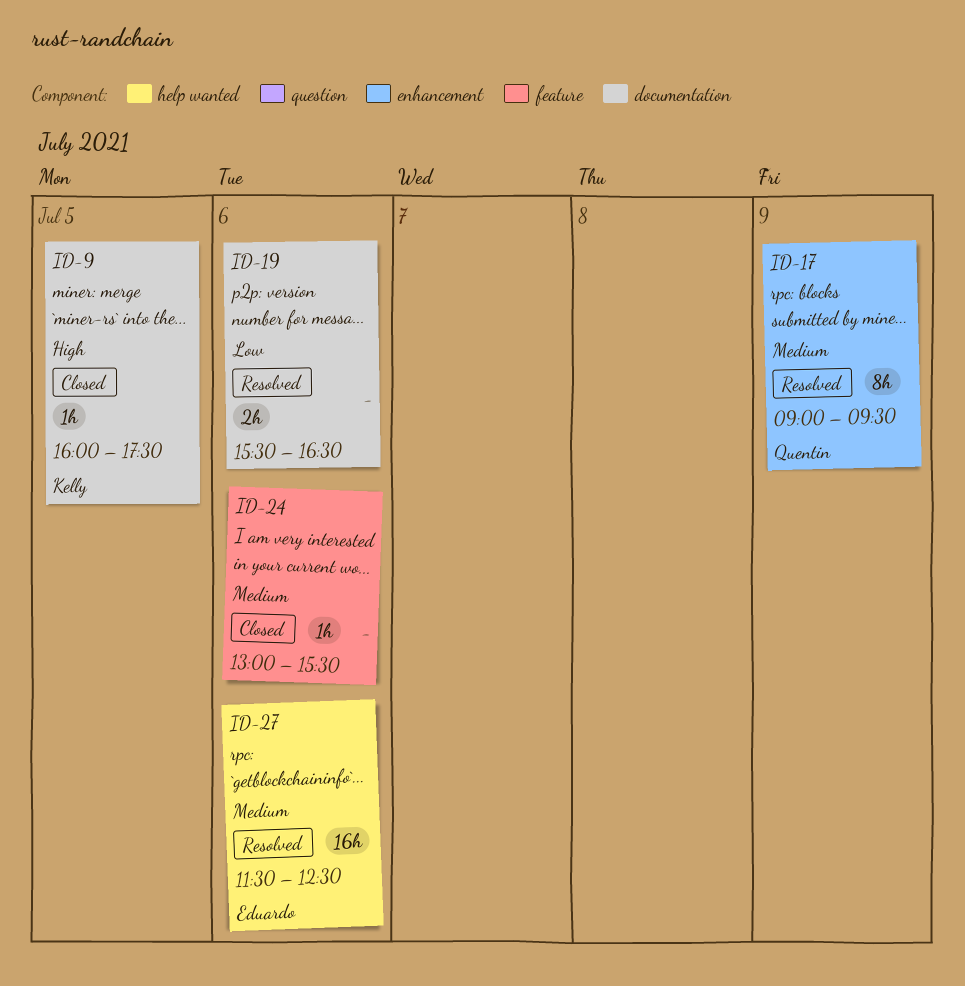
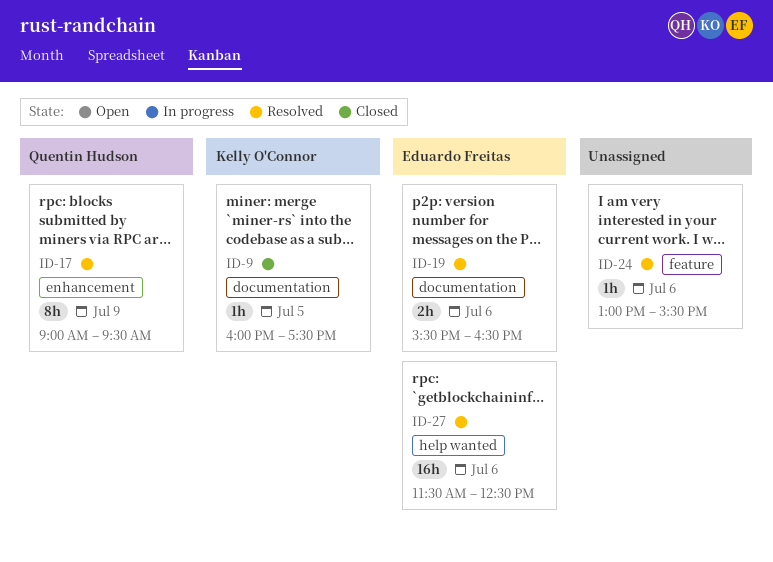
ID-19, owner: none -> Eduardo Freitas
ID-24, status: Closed -> Resolved

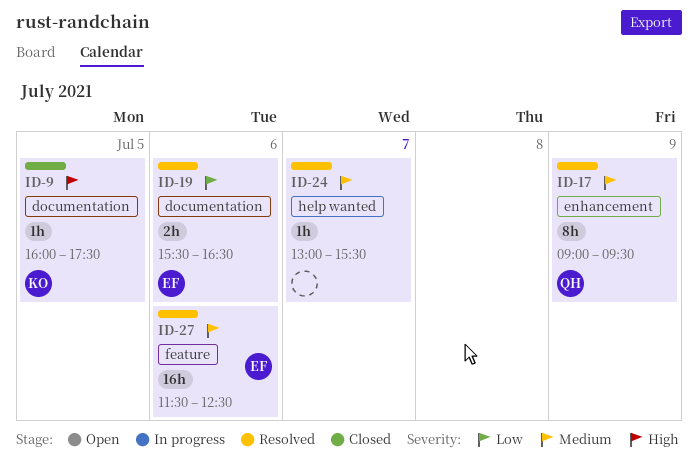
ID-24, label: feature -> help wanted
ID-24, day: Jul 6 -> Jul 7
ID-27, label: help wanted -> feature

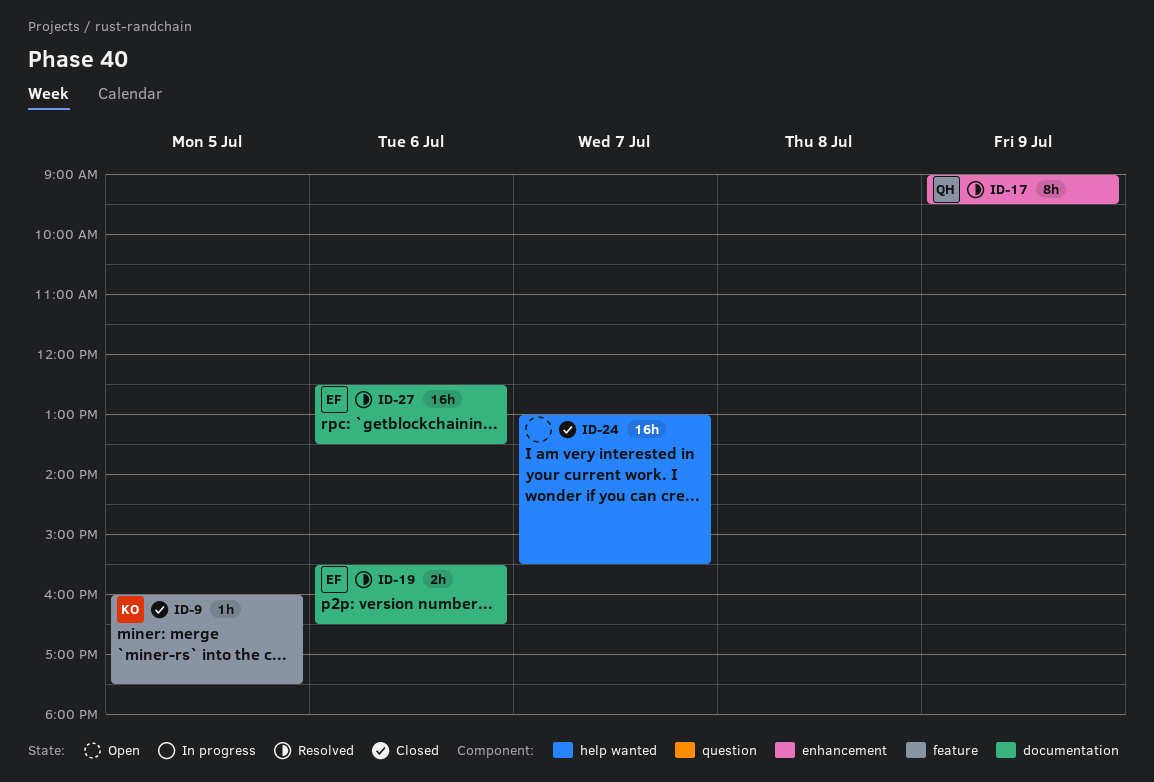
ID-9, label: documentation -> feature
ID-24, status: Resolved -> Closed
ID-24, estimate: 1h -> 16h
ID-27, label: feature -> documentation
ID-27, begins: 11:30 -> 12:30
ID-27, ends: 12:30 -> 13:30

